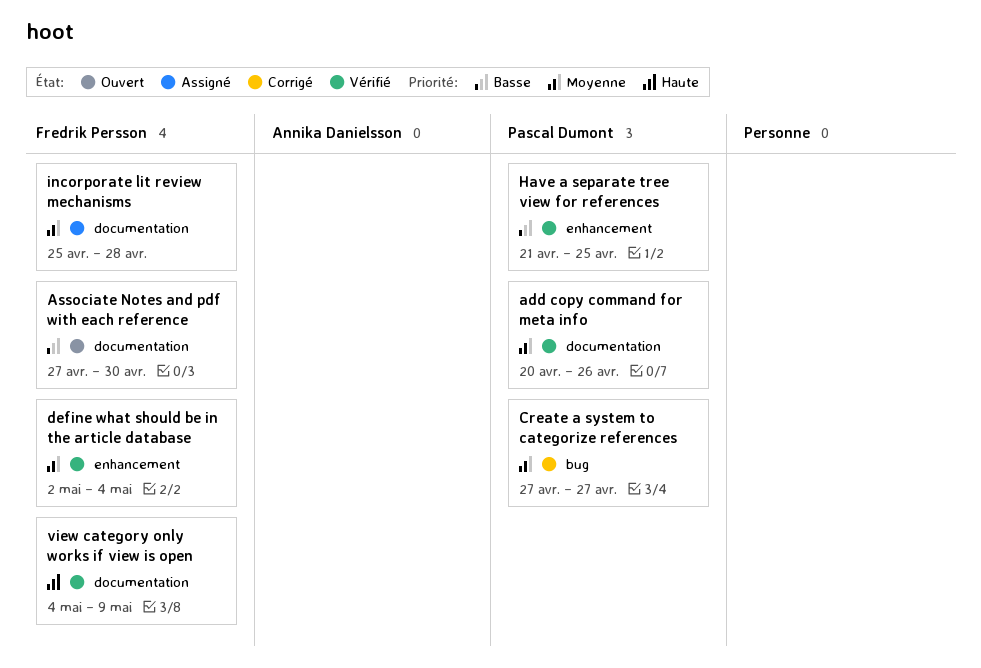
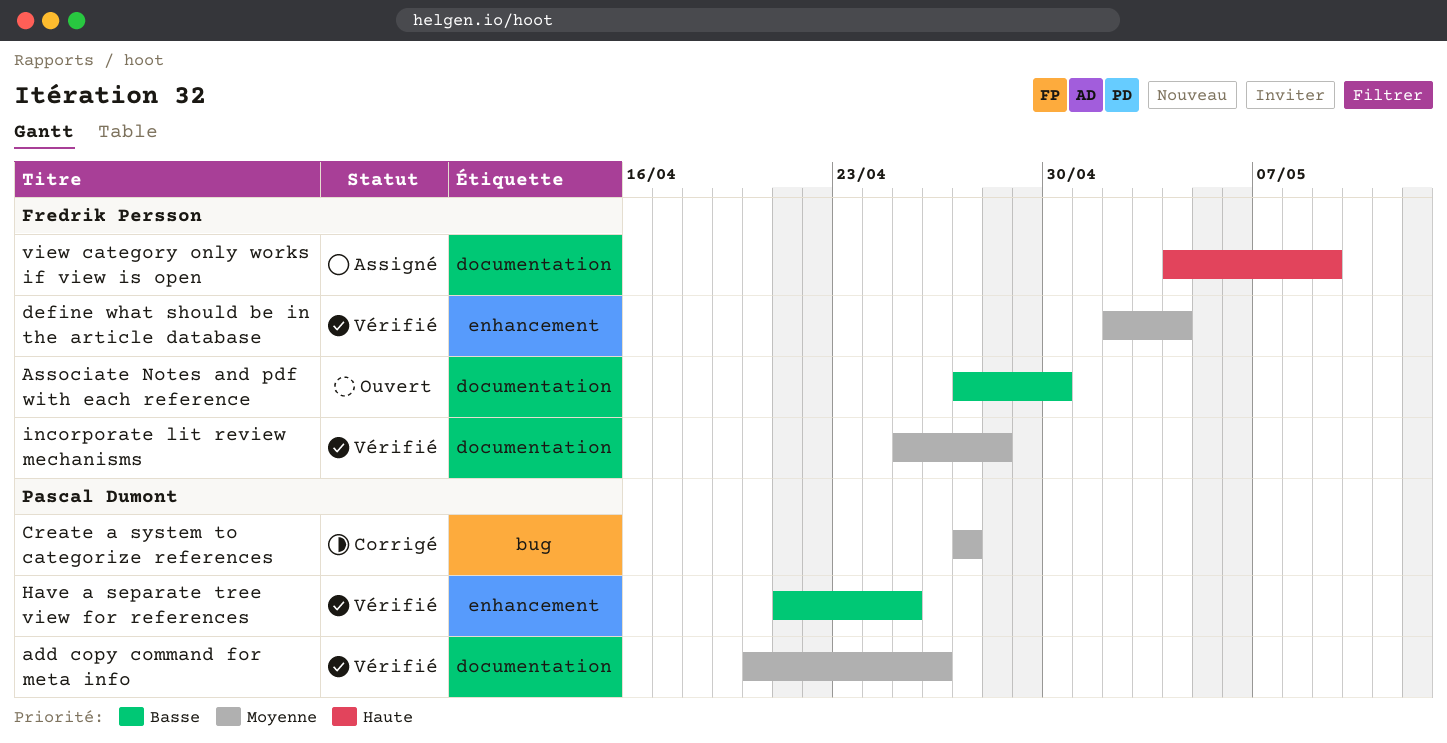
incorporate lit review mechanisms, status: Assigné -> Vérifié
view category only works if view is open, status: Vérifié -> Assigné

